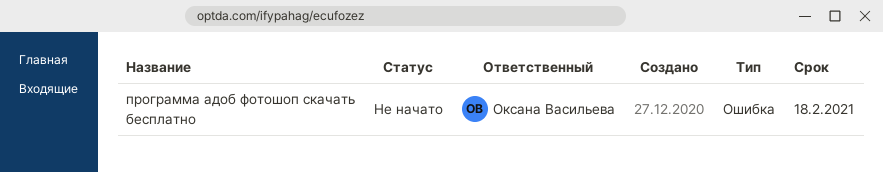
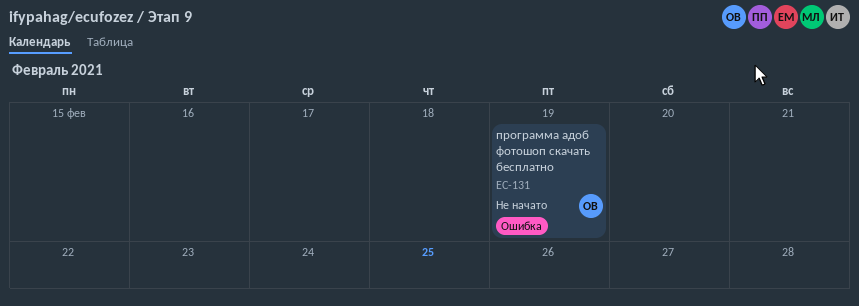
программа адоб фотошоп скачать бесплатно, due: Feb 18 -> Feb 19

